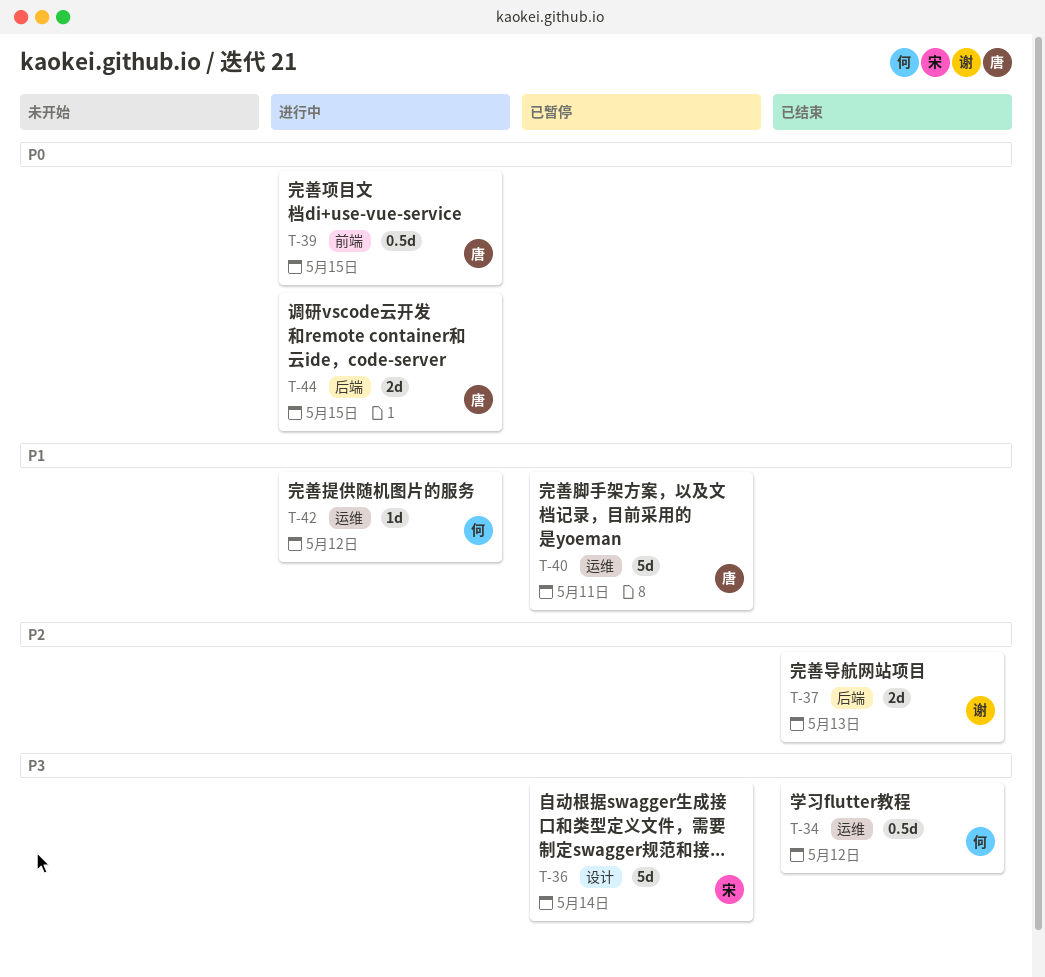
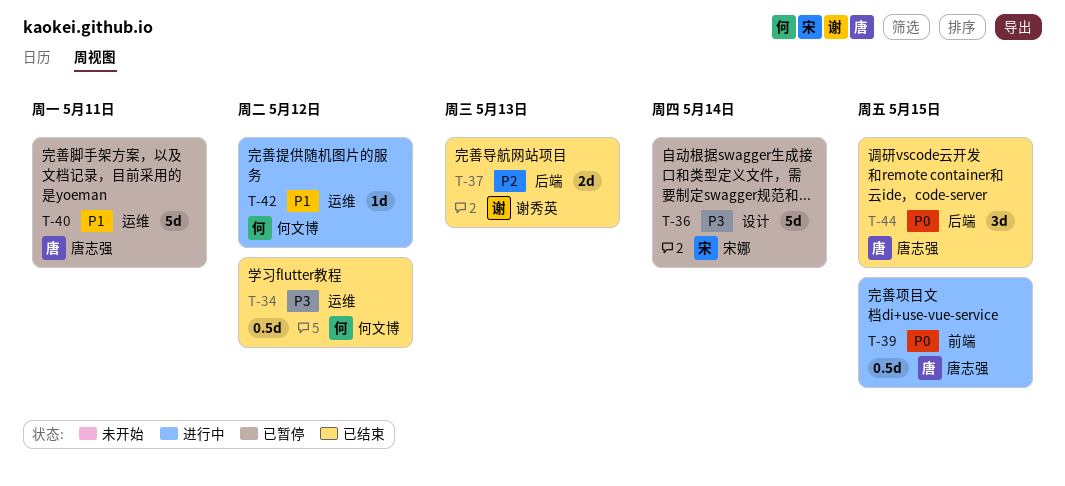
T-44, status: 进行中 -> 已结束
T-44, estimate: 2d -> 3d

